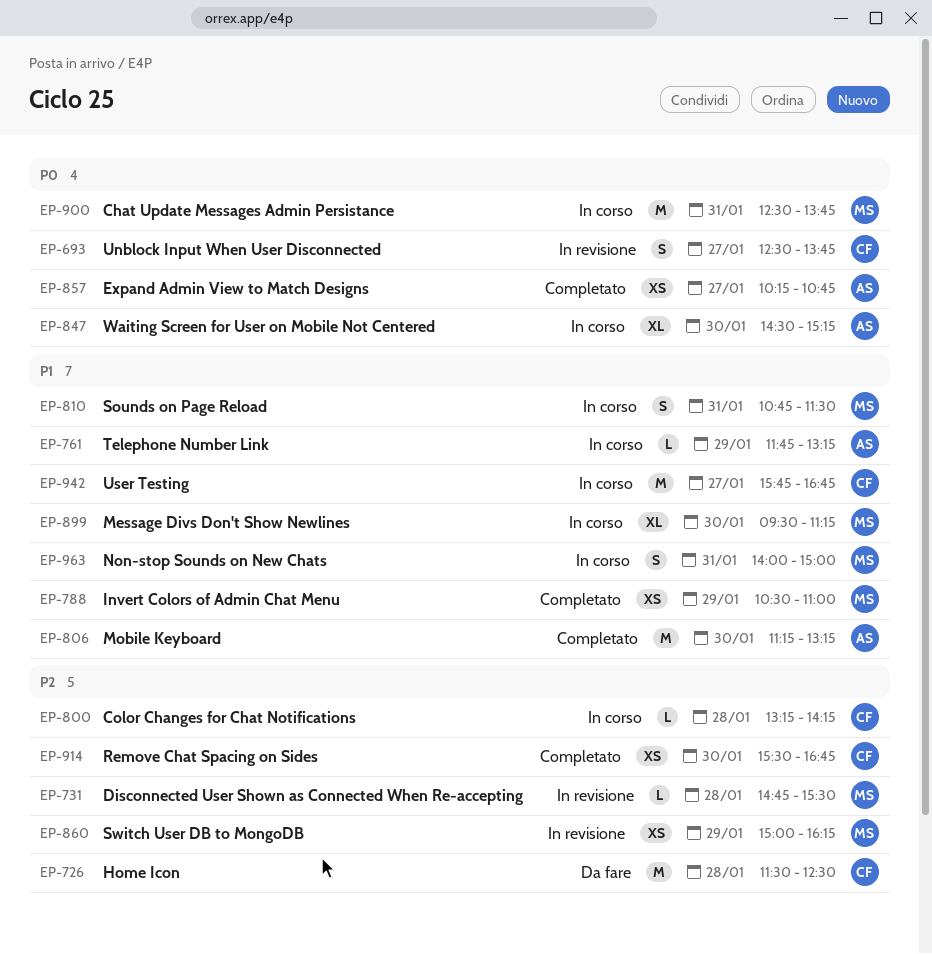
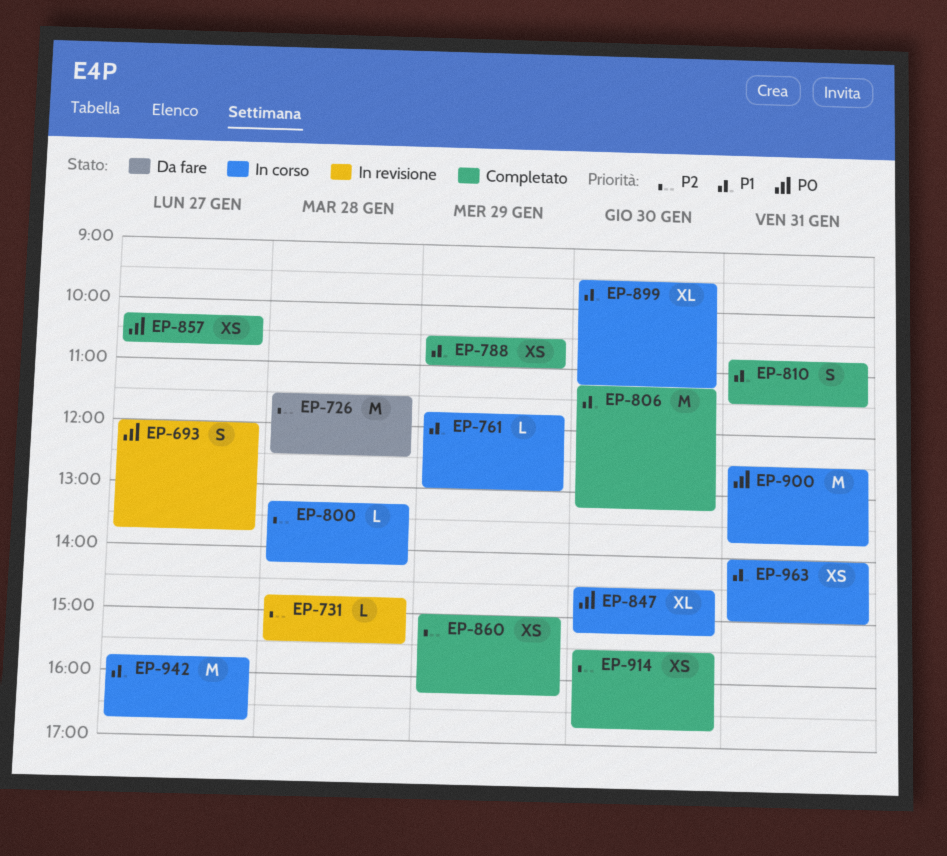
EP-693, begins: 12:30 -> 12:00
EP-761, ends: 13:15 -> 13:00
EP-810, status: In corso -> Completato
EP-860, status: In revisione -> Completato
EP-963, estimate: S -> XS

